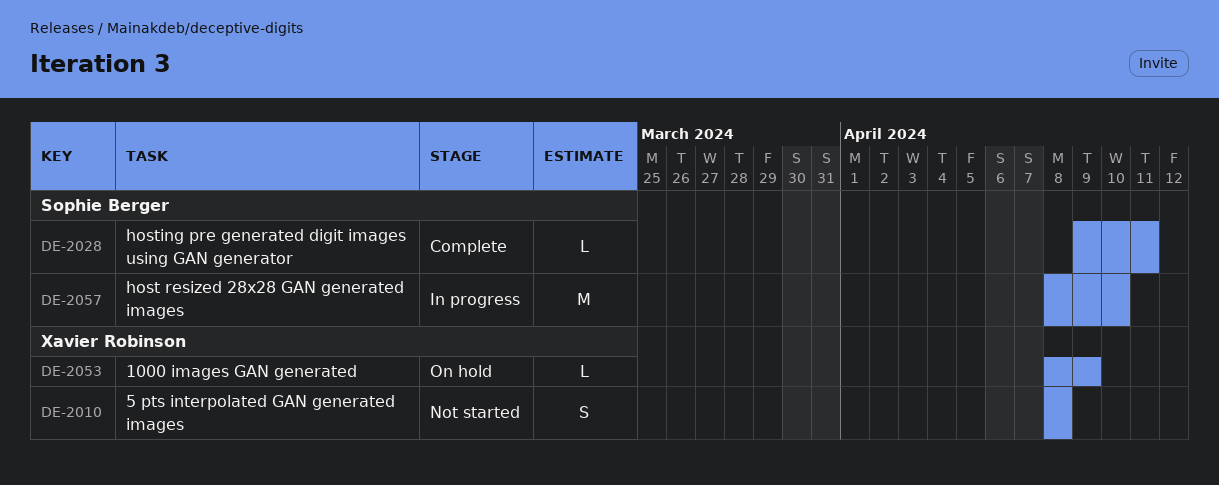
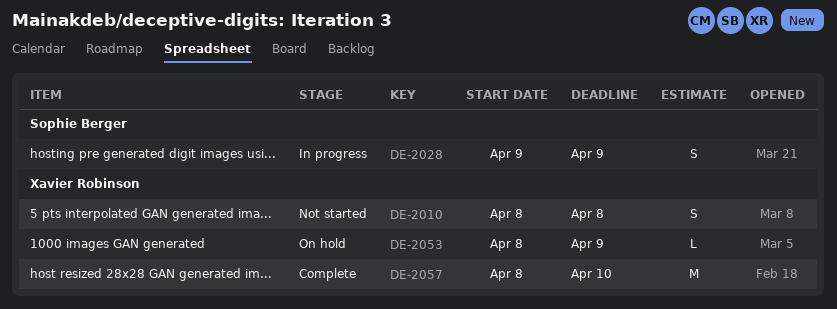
DE-2028, status: Complete -> In progress
DE-2028, estimate: L -> S
DE-2028, due: Apr 11 -> Apr 9
DE-2057, status: In progress -> Complete
DE-2057, owner: Sophie Berger -> Xavier Robinson

